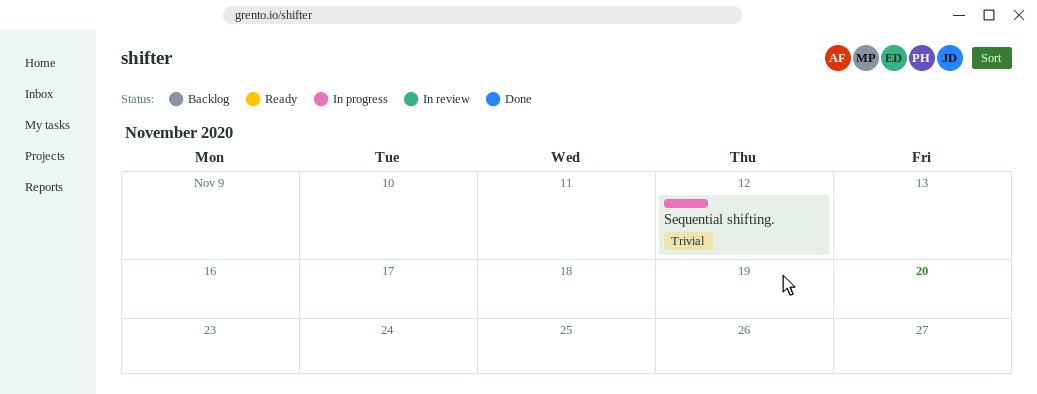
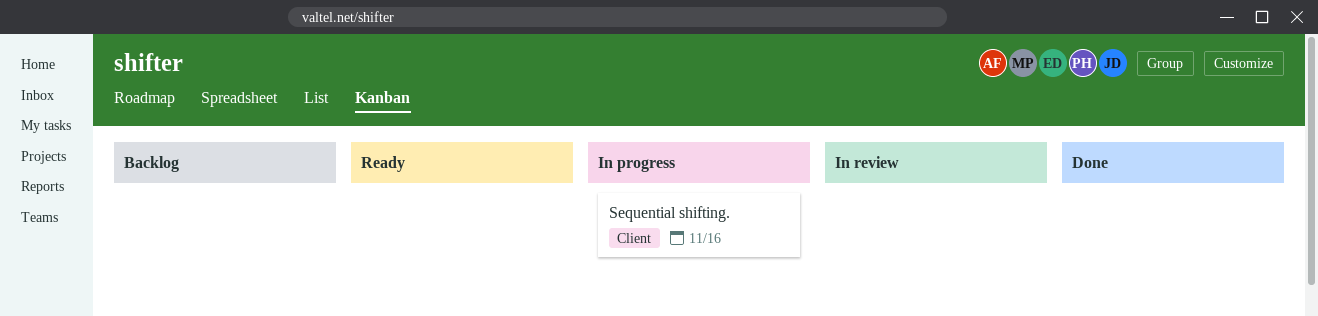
Sequential shifting., due: Nov 12 -> Nov 16

